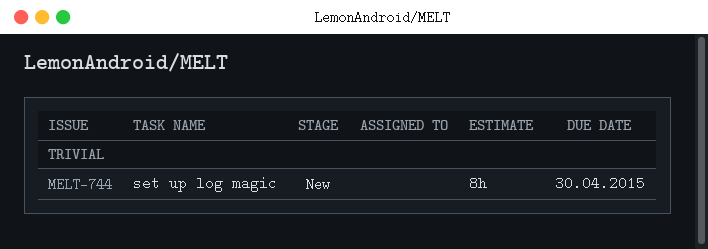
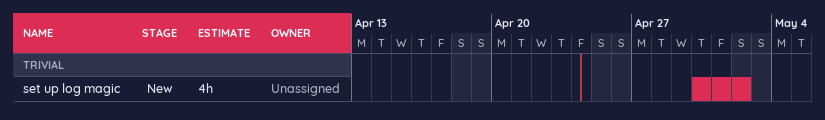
set up log magic, estimate: 8h -> 4h
set up log magic, due: Apr 30 -> May 2

